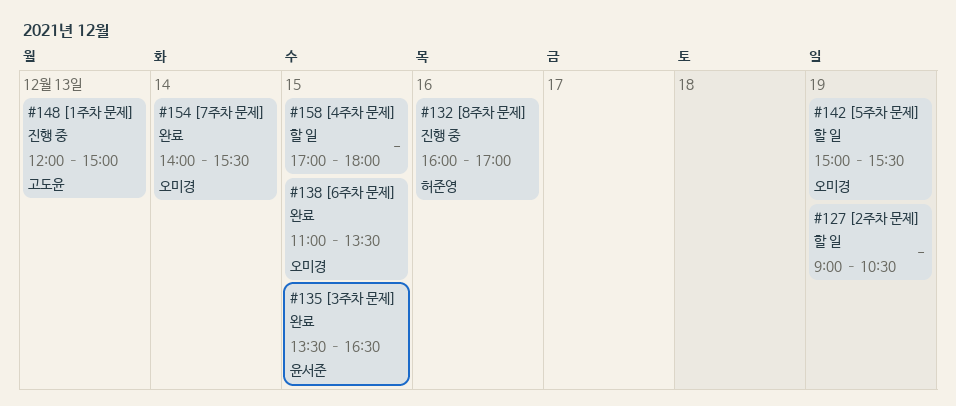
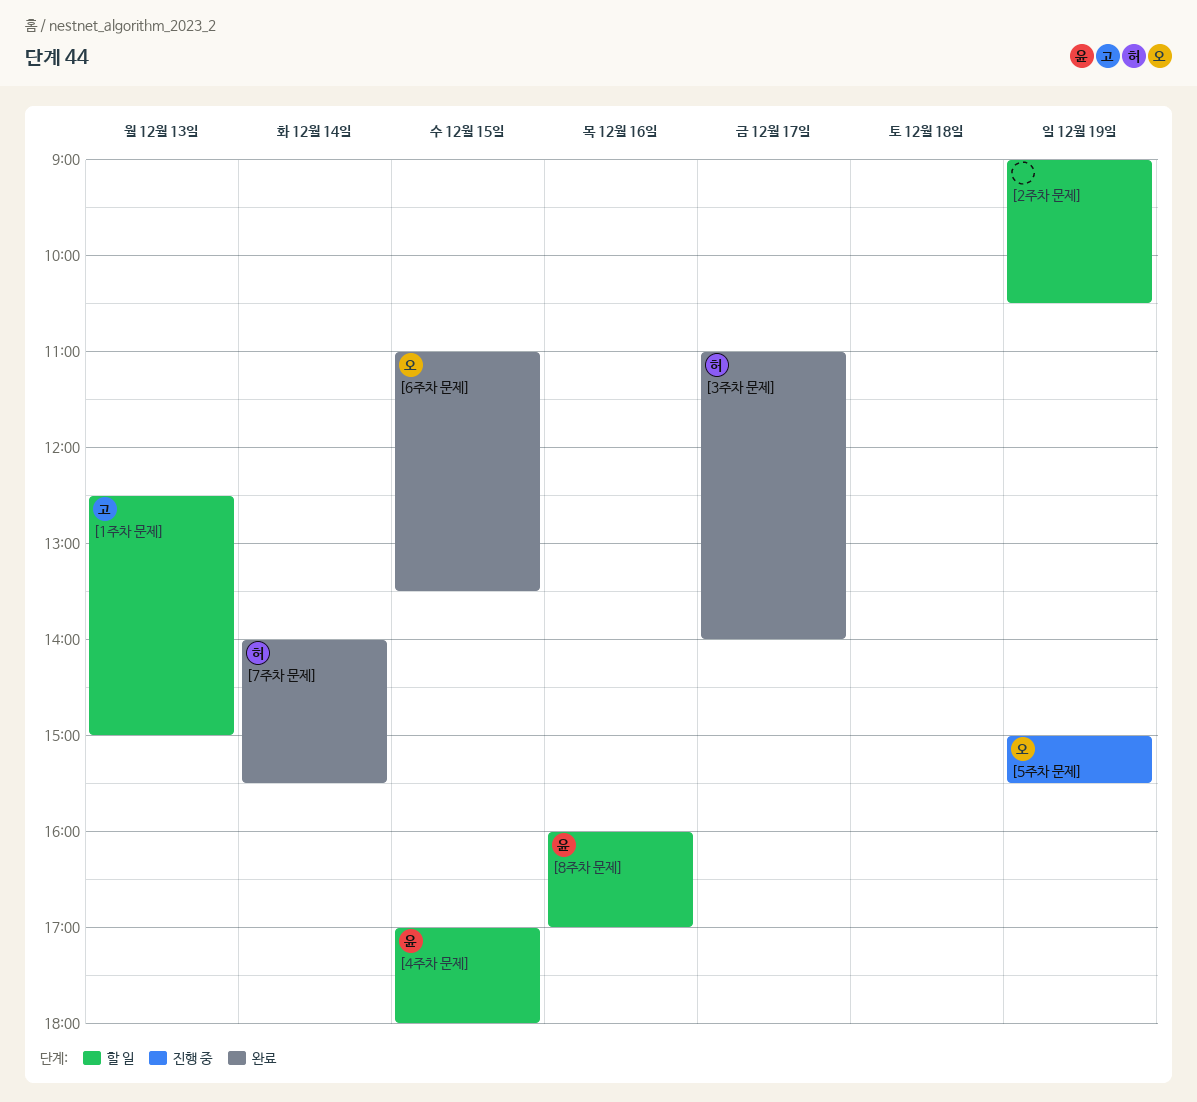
[1주차 문제], status: 진행 중 -> 할 일
[1주차 문제], begins: 12:00 -> 12:30
[3주차 문제], owner: 윤서준 -> 허준영
[3주차 문제], day: Dec 15 -> Dec 17
[3주차 문제], begins: 13:30 -> 11:00
[3주차 문제], ends: 16:30 -> 14:00
[4주차 문제], owner: none -> 윤서준
[5주차 문제], status: 할 일 -> 진행 중
[7주차 문제], owner: 오미경 -> 허준영
[8주차 문제], status: 진행 중 -> 할 일
[8주차 문제], owner: 허준영 -> 윤서준

